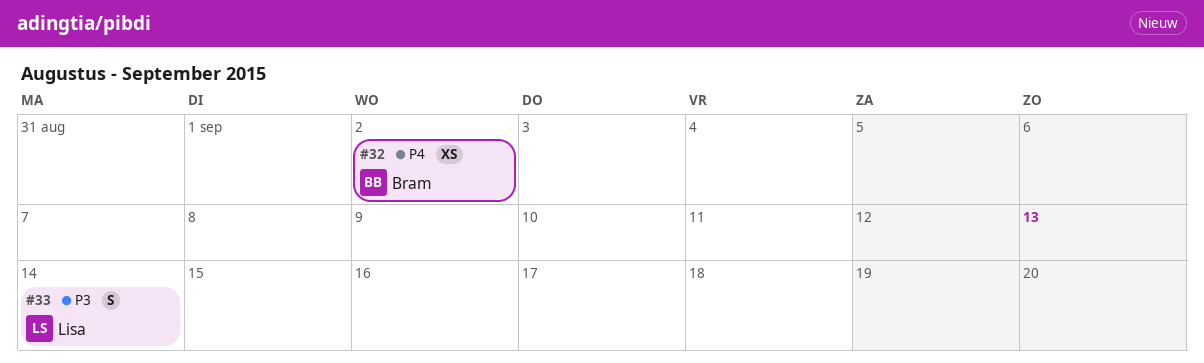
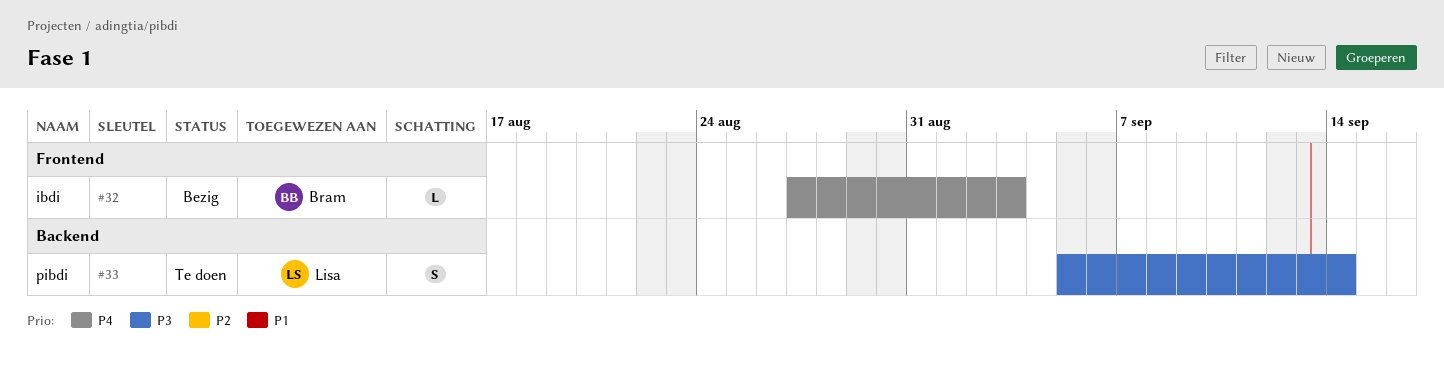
#32, estimate: XS -> L
#32, due: Sep 2 -> Sep 3

